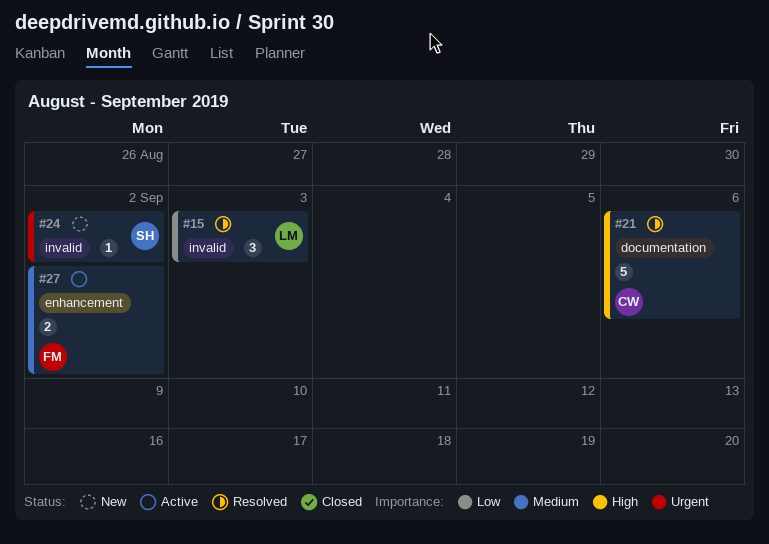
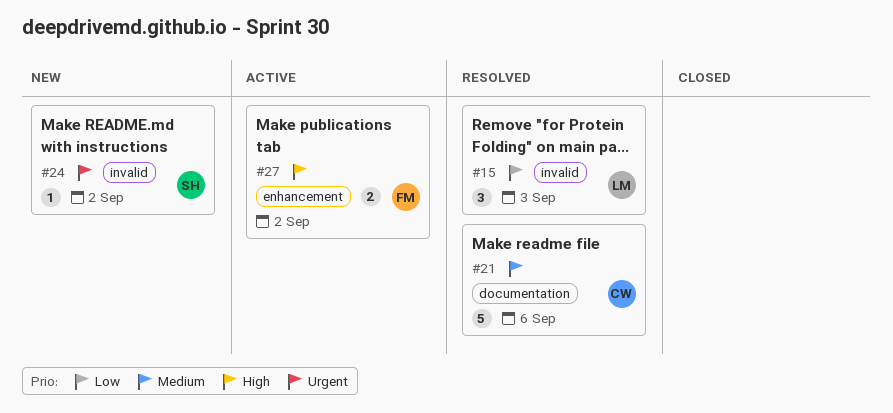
#21, priority: High -> Medium
#27, priority: Medium -> High

